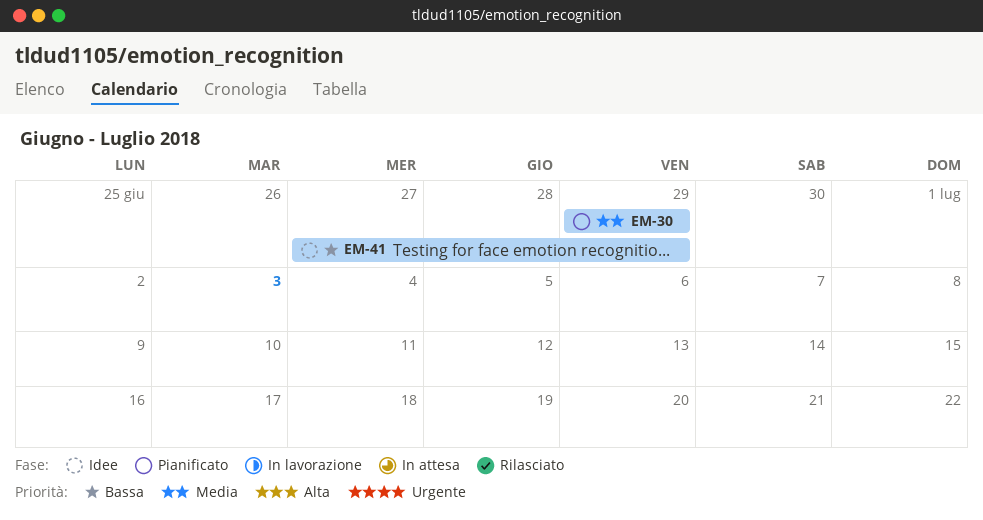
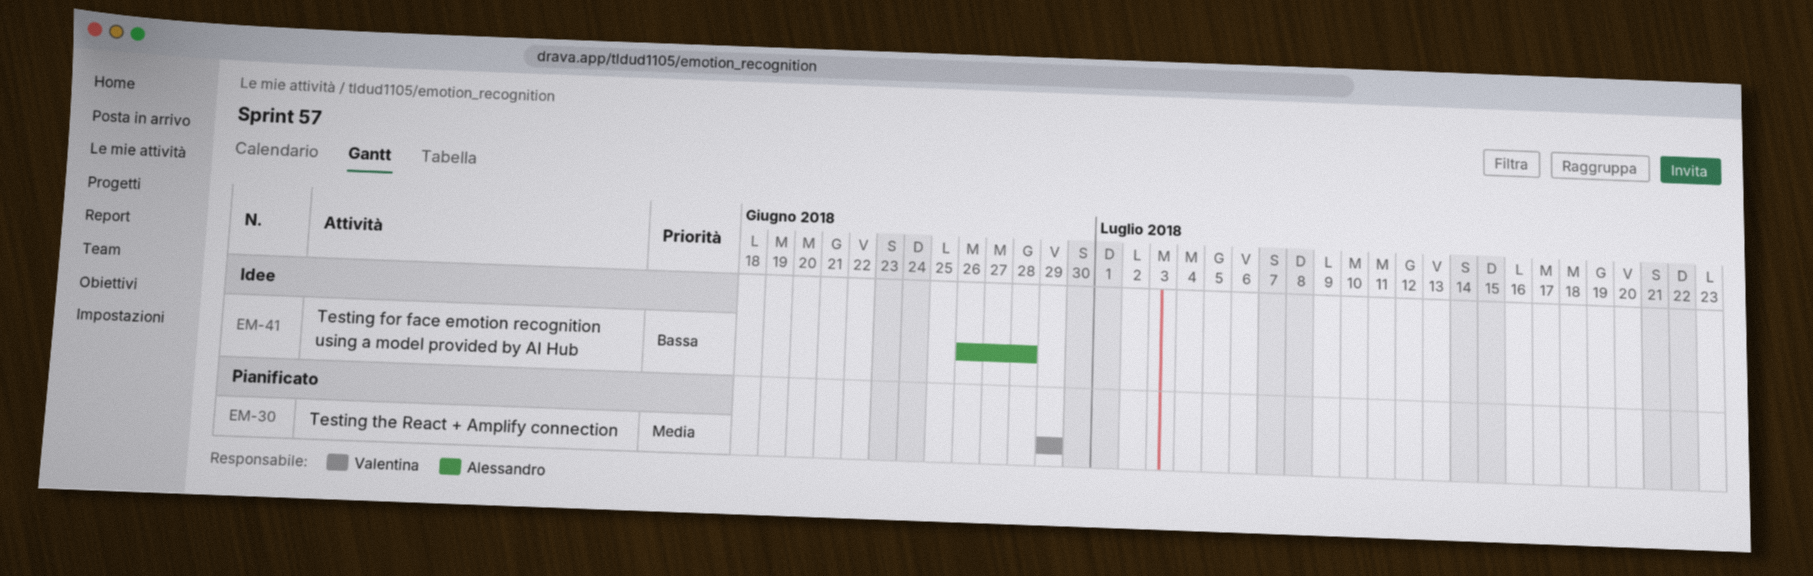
EM-41, start: Jun 27 -> Jun 26
EM-41, due: Jun 29 -> Jun 28

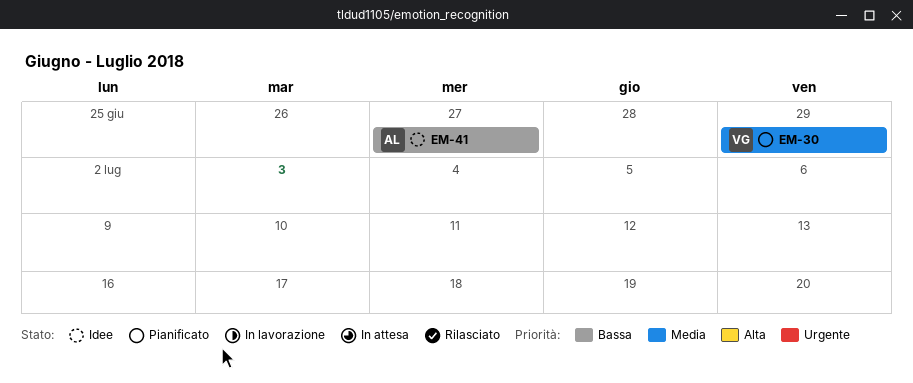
EM-41, start: Jun 26 -> Jun 27
EM-41, due: Jun 28 -> Jun 27

